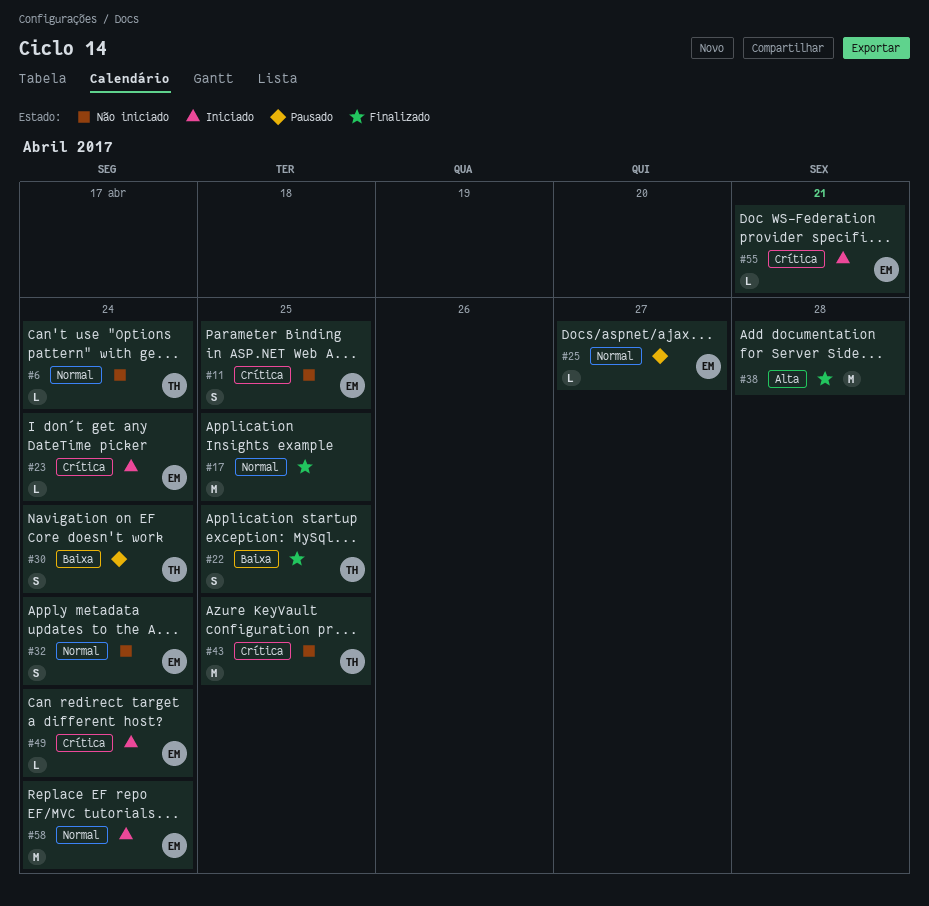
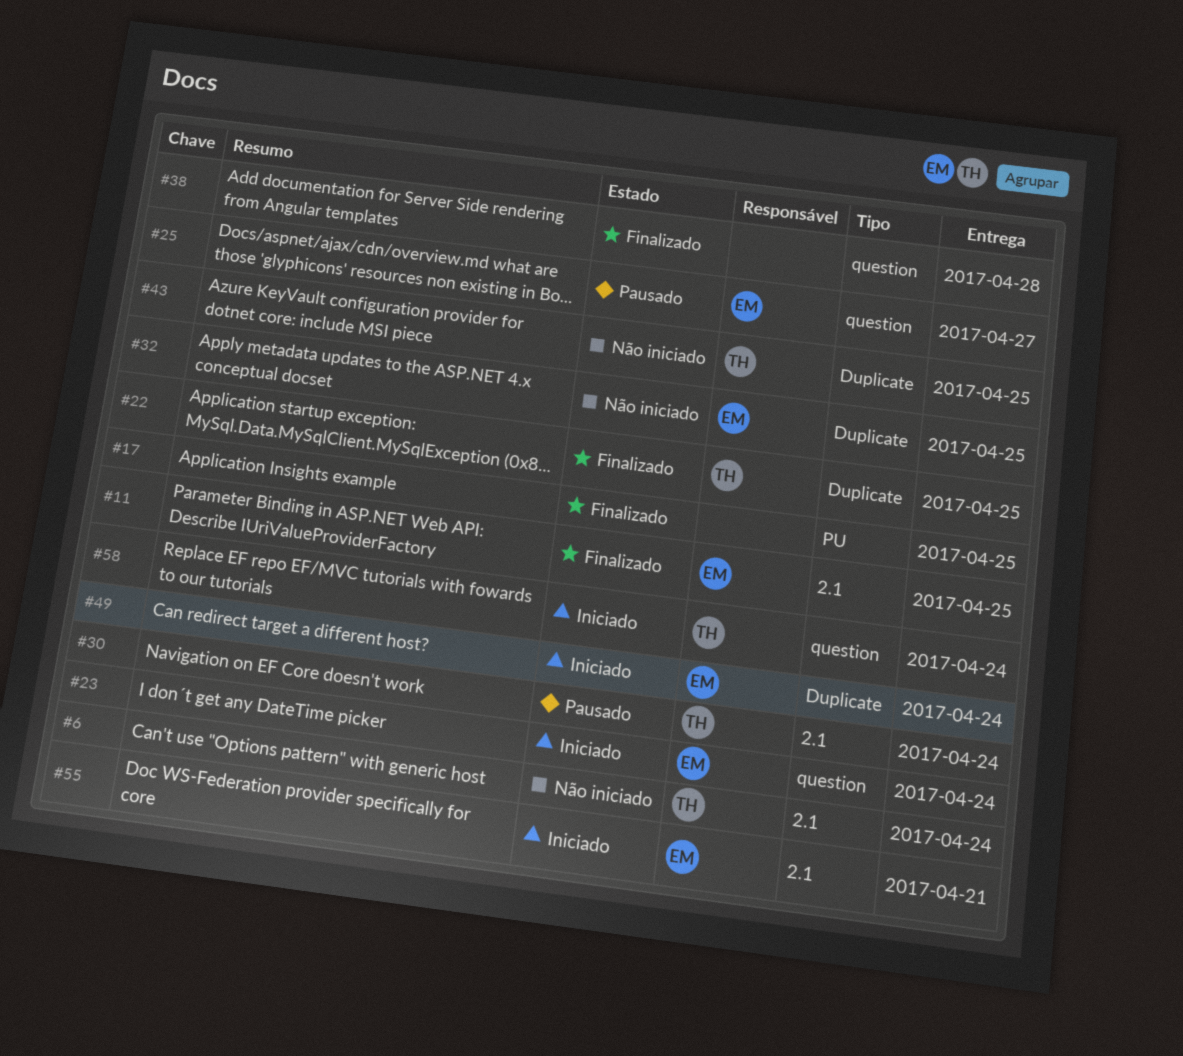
#11, status: Não iniciado -> Finalizado
#32, due: Apr 24 -> Apr 25
#58, owner: EM -> TH

